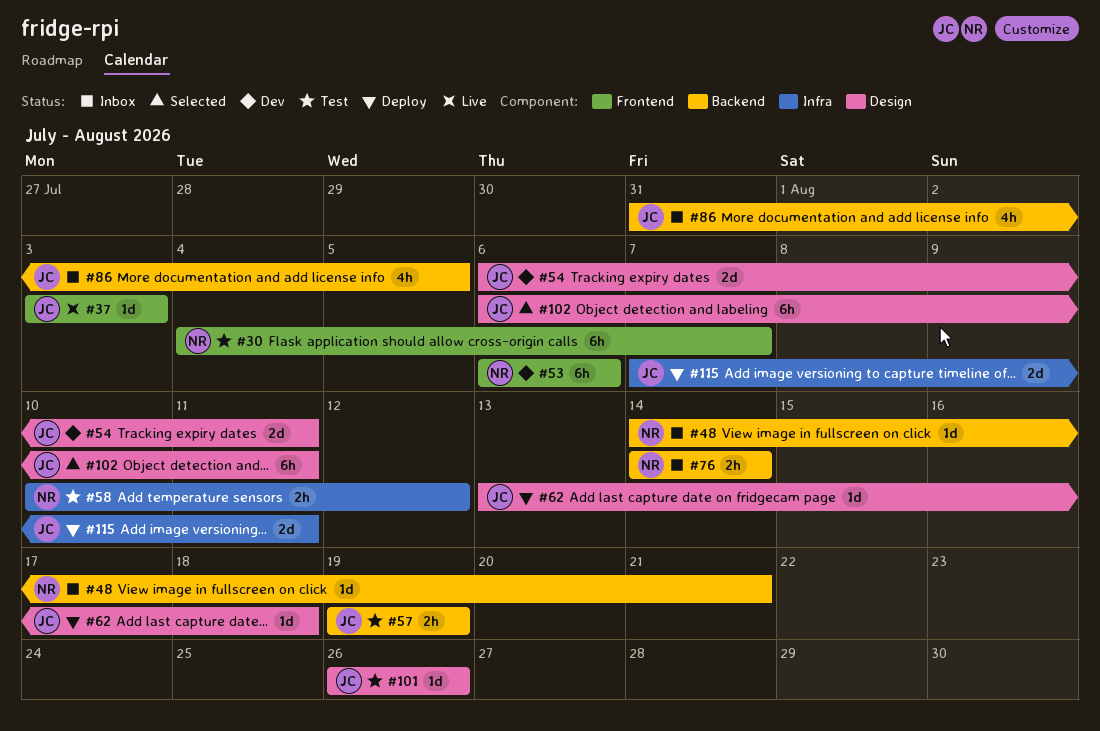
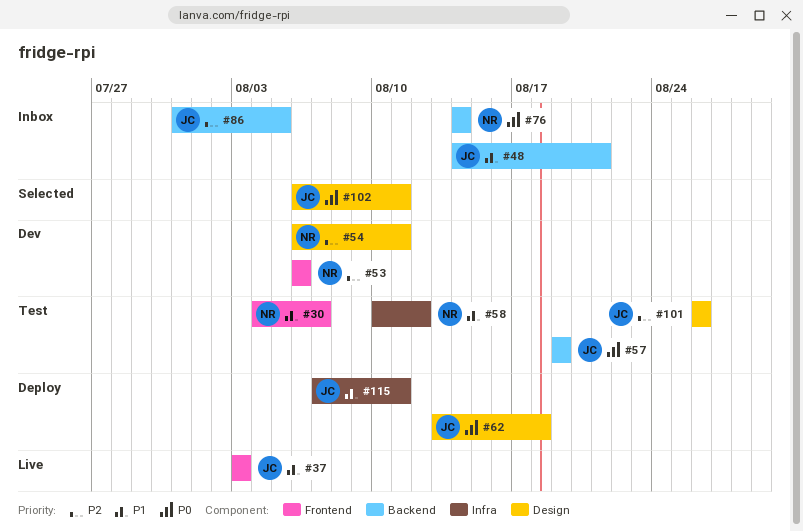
#48, owner: NR -> JC
#54, owner: JC -> NR

